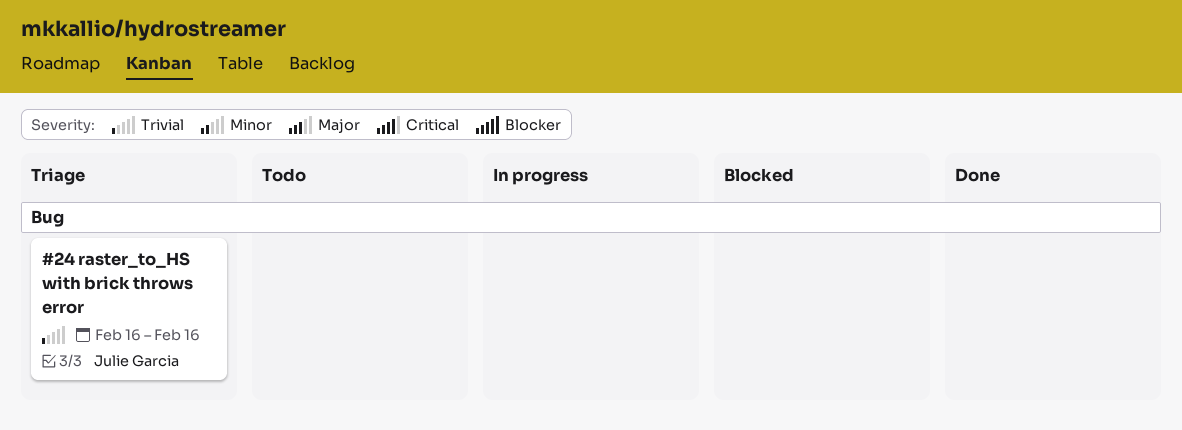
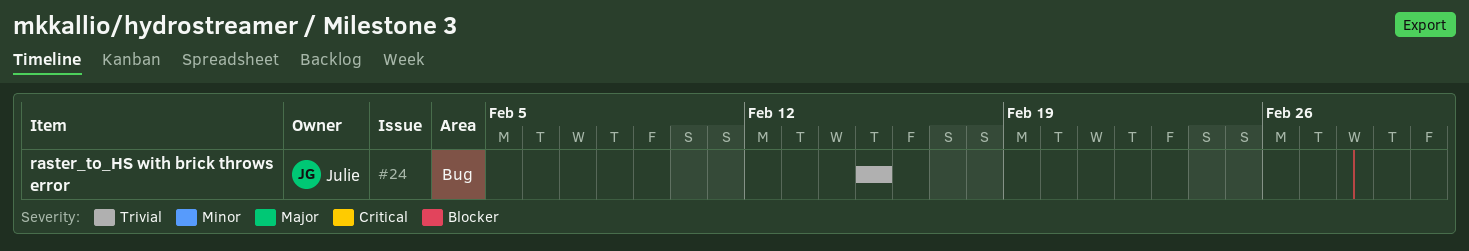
#24, start: Feb 16 -> Feb 15
#24, due: Feb 16 -> Feb 15

